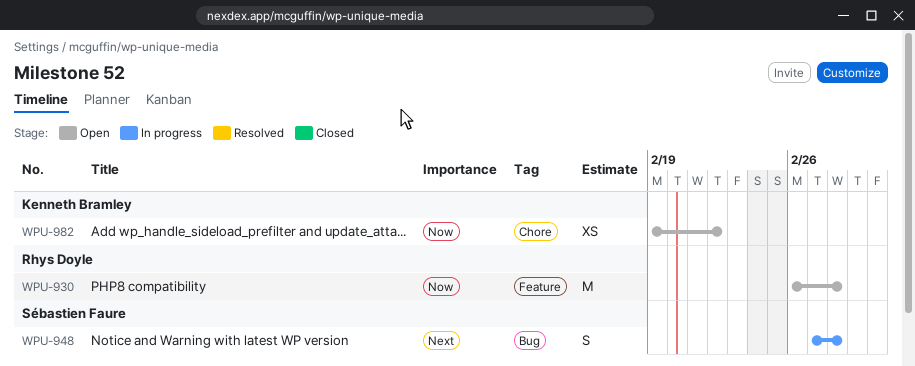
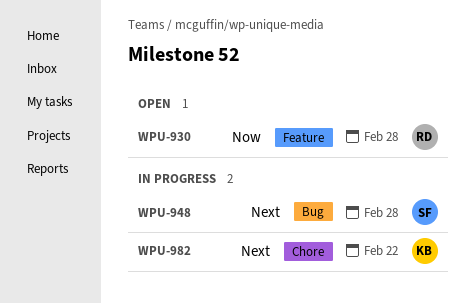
WPU-982, status: Open -> In progress
WPU-982, priority: Now -> Next

